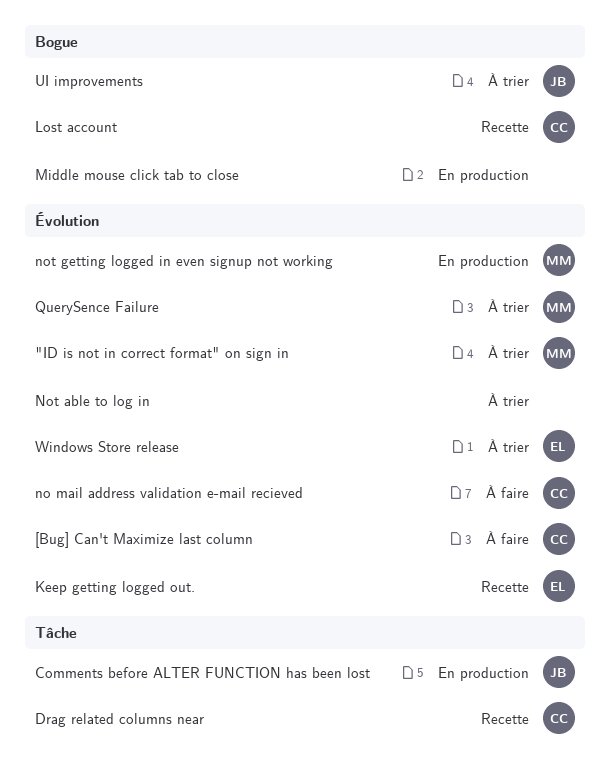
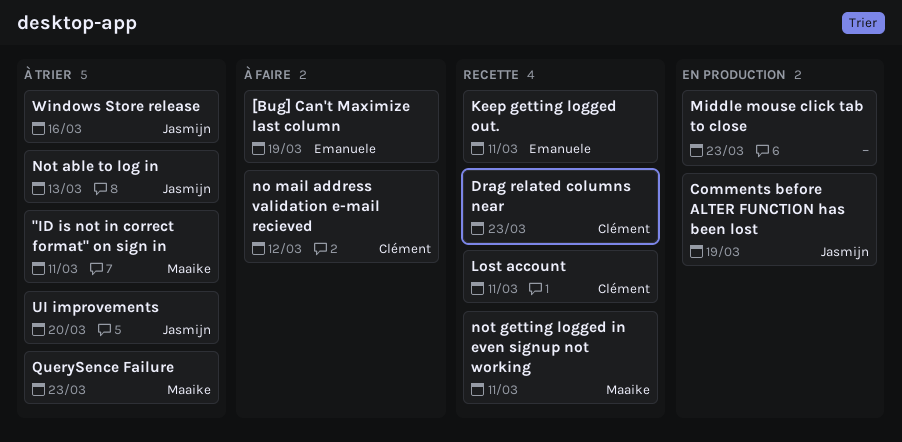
[Bug] Can't Maximize last column, owner: Clément -> Emanuele
Not able to log in, owner: none -> Jasmijn
not getting logged in even signup not working, status: En production -> Recette
Windows Store release, owner: Emanuele -> Jasmijn

